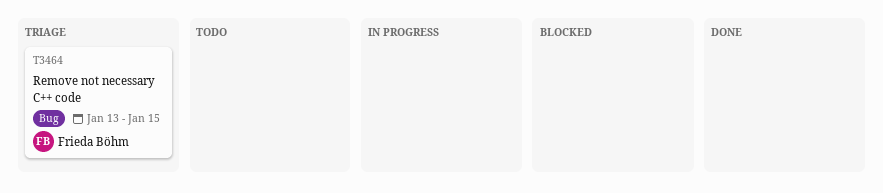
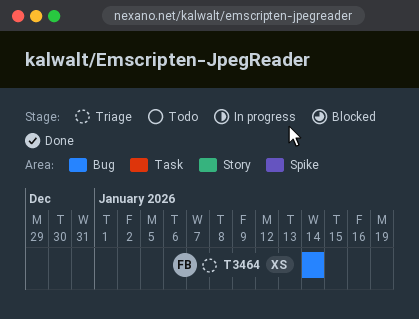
T3464, start: Jan 13 -> Jan 14
T3464, due: Jan 15 -> Jan 14

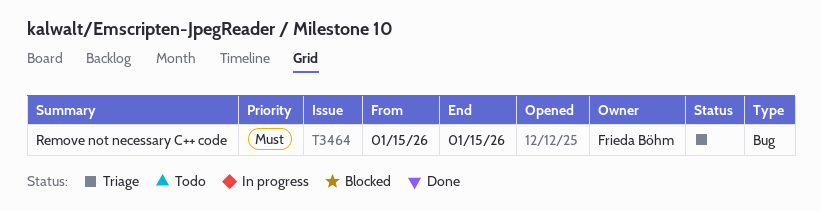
T3464, start: Jan 14 -> Jan 15
T3464, due: Jan 14 -> Jan 15

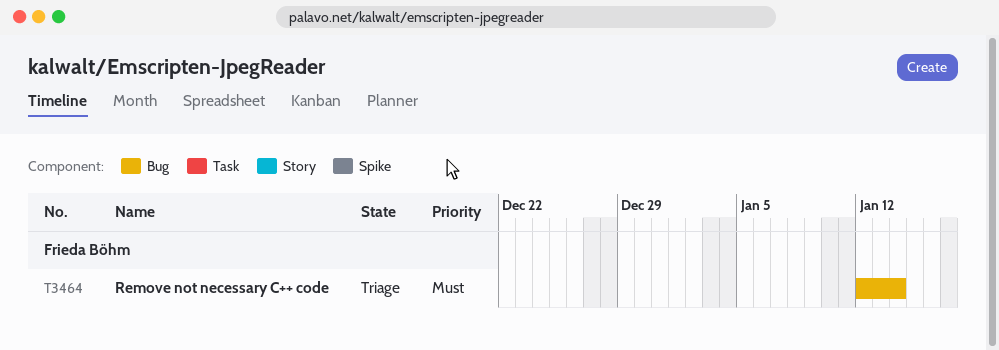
T3464, start: Jan 15 -> Jan 12
T3464, due: Jan 15 -> Jan 14

